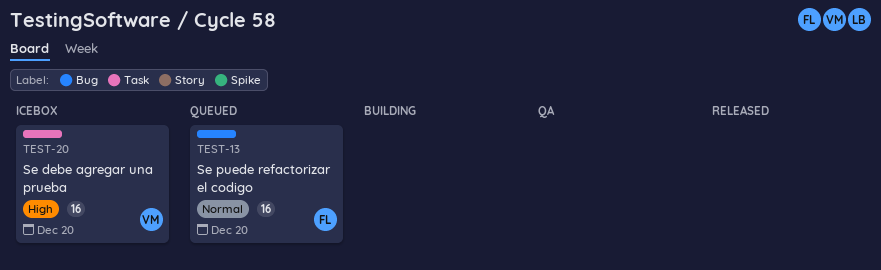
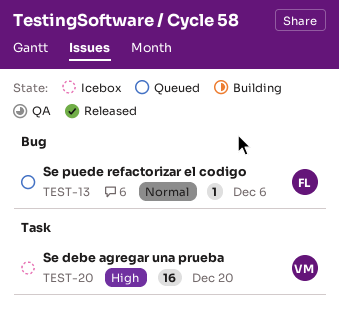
TEST-13, estimate: 16 -> 1
TEST-13, due: Dec 20 -> Dec 6

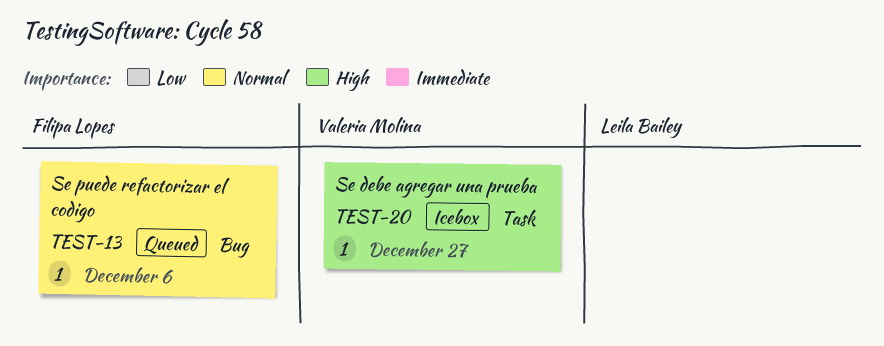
TEST-20, estimate: 16 -> 1
TEST-20, due: Dec 20 -> Dec 27

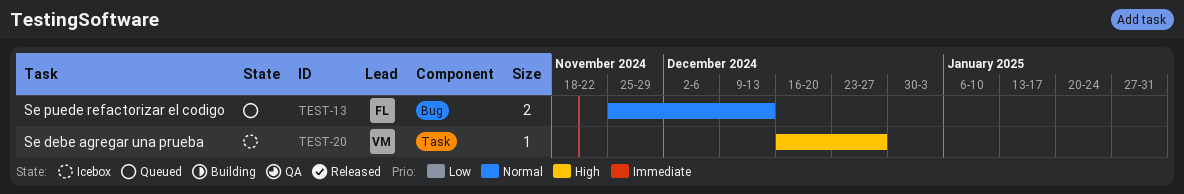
TEST-13, estimate: 1 -> 2
TEST-13, due: Dec 6 -> Dec 13

